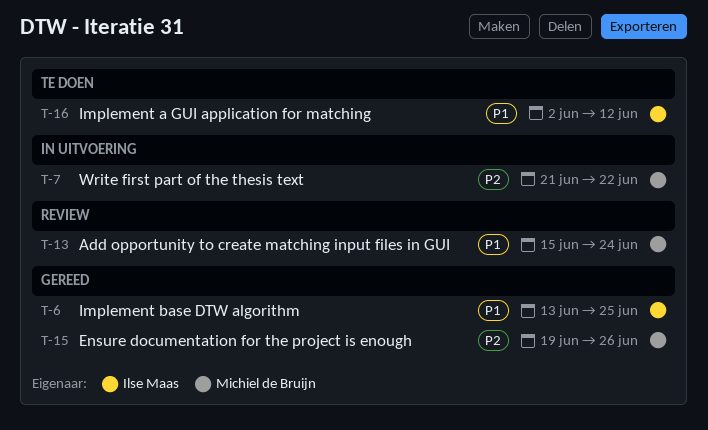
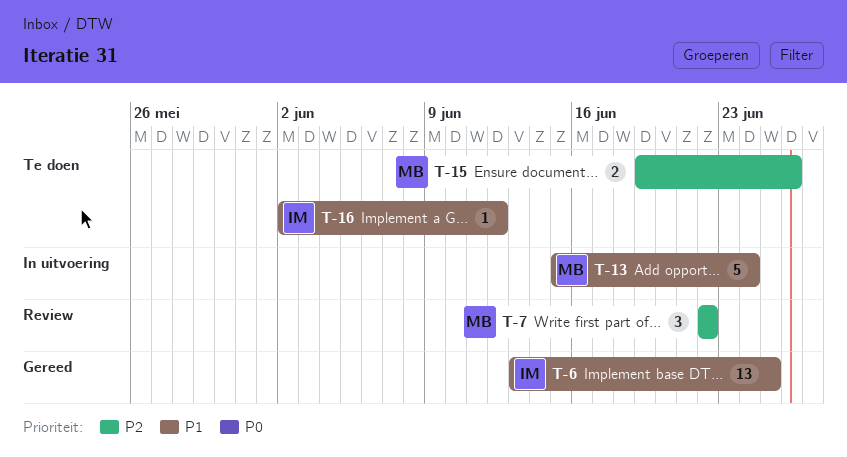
T-7, status: In uitvoering -> Review
T-7, start: Jun 21 -> Jun 22
T-13, status: Review -> In uitvoering
T-15, status: Gereed -> Te doen

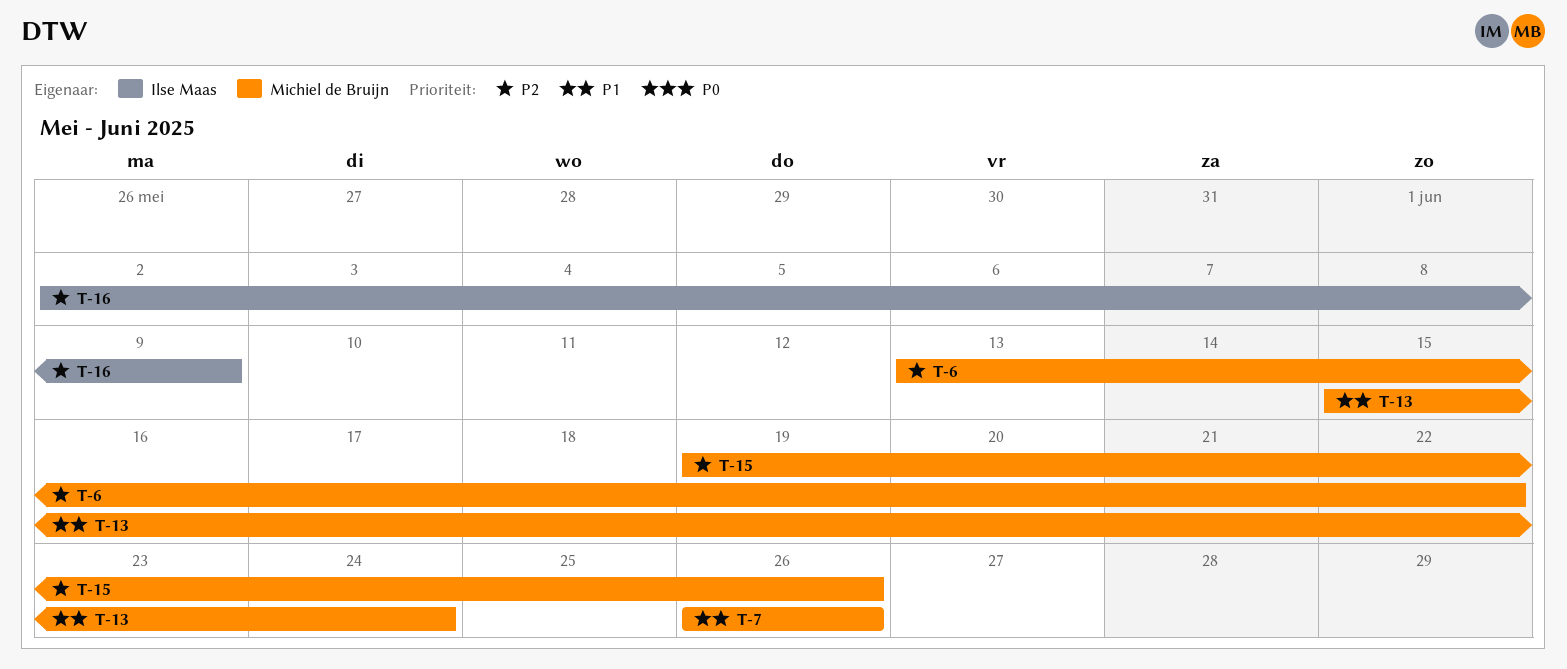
T-6, owner: Ilse Maas -> Michiel de Bruijn
T-6, priority: P1 -> P2
T-6, due: Jun 25 -> Jun 22
T-7, priority: P2 -> P1
T-7, start: Jun 22 -> Jun 26
T-7, due: Jun 22 -> Jun 26
T-16, priority: P1 -> P2
T-16, due: Jun 12 -> Jun 9

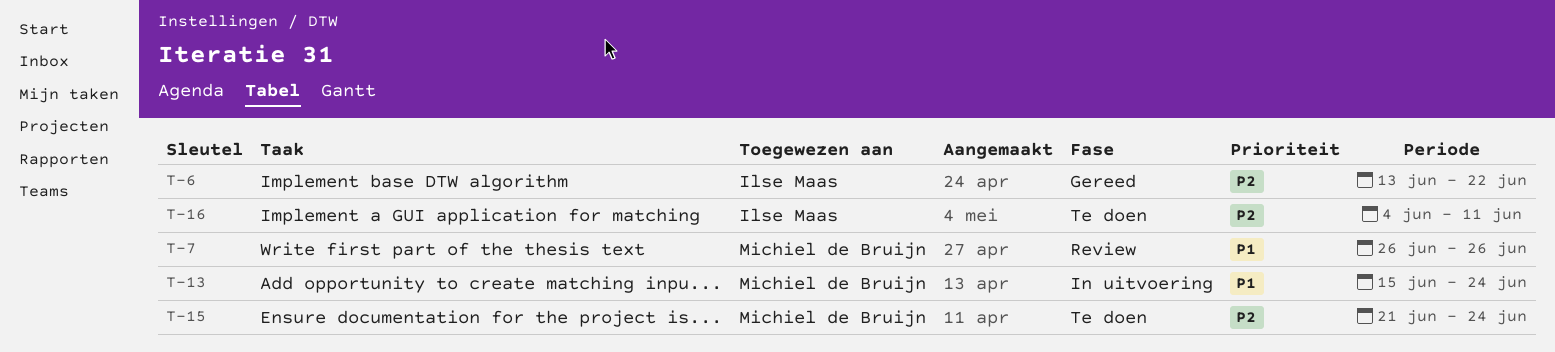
T-6, owner: Michiel de Bruijn -> Ilse Maas
T-15, start: Jun 19 -> Jun 21
T-15, due: Jun 26 -> Jun 24
T-16, start: Jun 2 -> Jun 4
T-16, due: Jun 9 -> Jun 11

